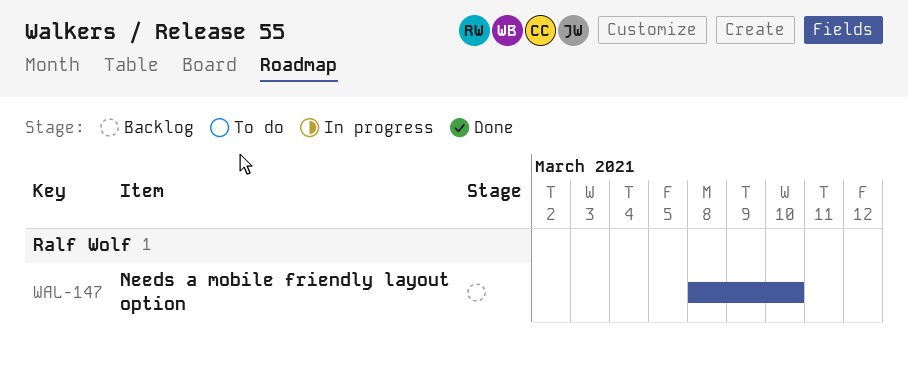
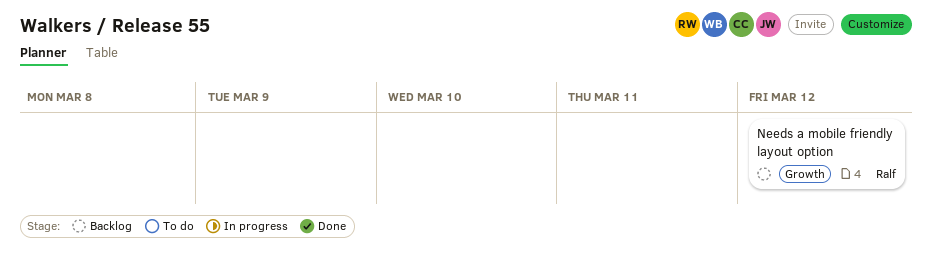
Needs a mobile friendly layout option, due: Mar 10 -> Mar 12

